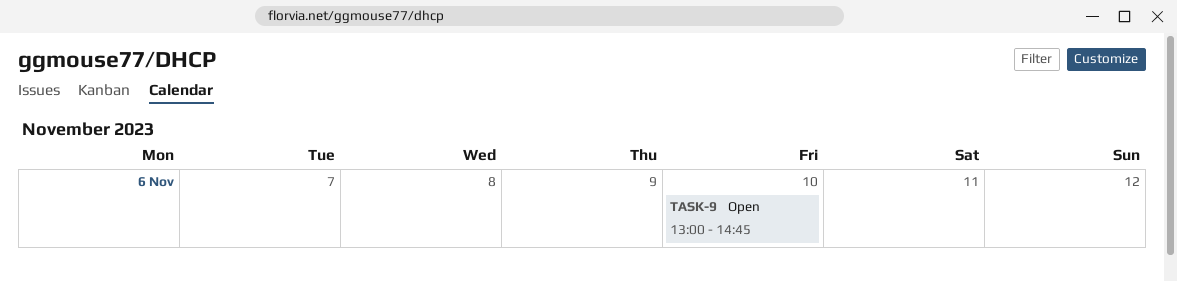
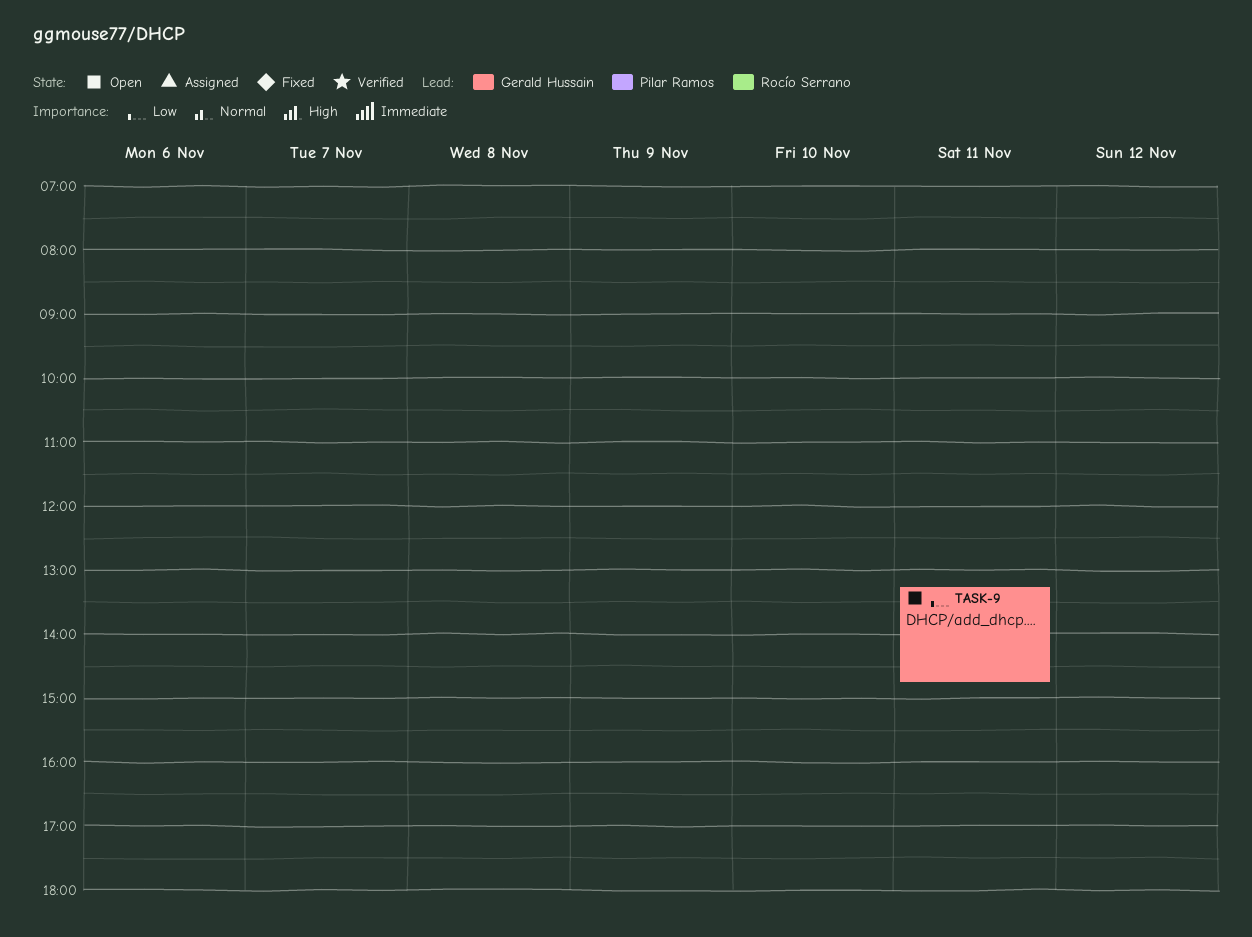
TASK-9, day: Nov 10 -> Nov 11
TASK-9, begins: 13:00 -> 13:15

